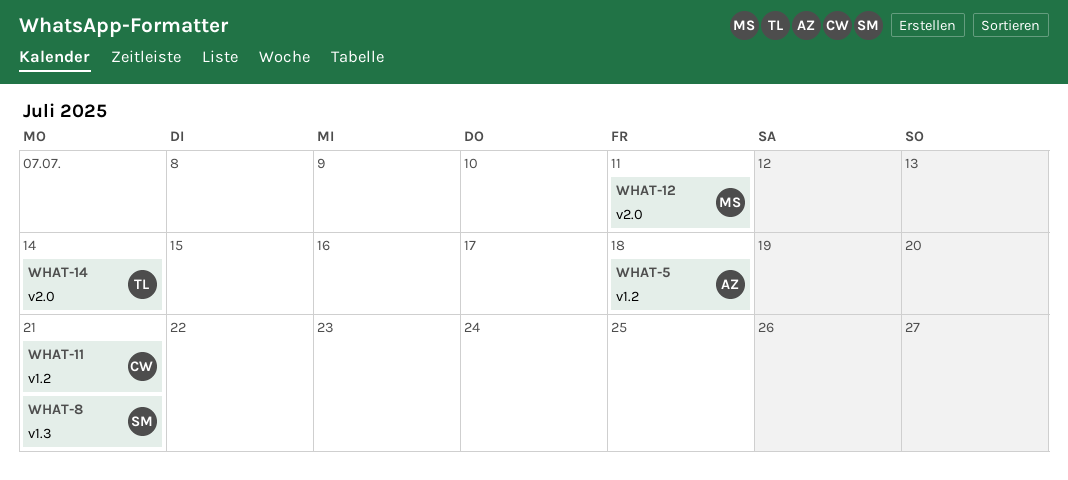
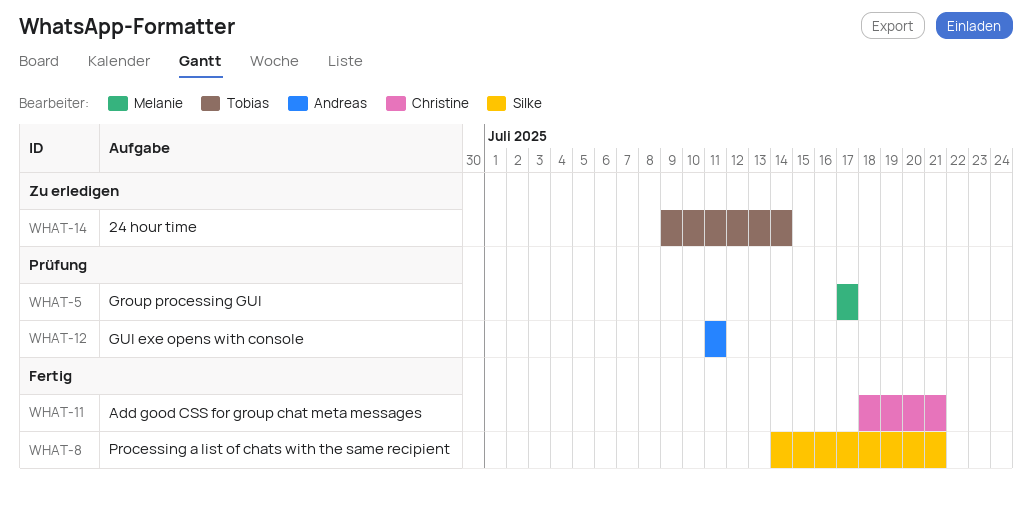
WHAT-5, owner: Andreas -> Melanie
WHAT-5, due: Jul 18 -> Jul 17
WHAT-12, owner: Melanie -> Andreas

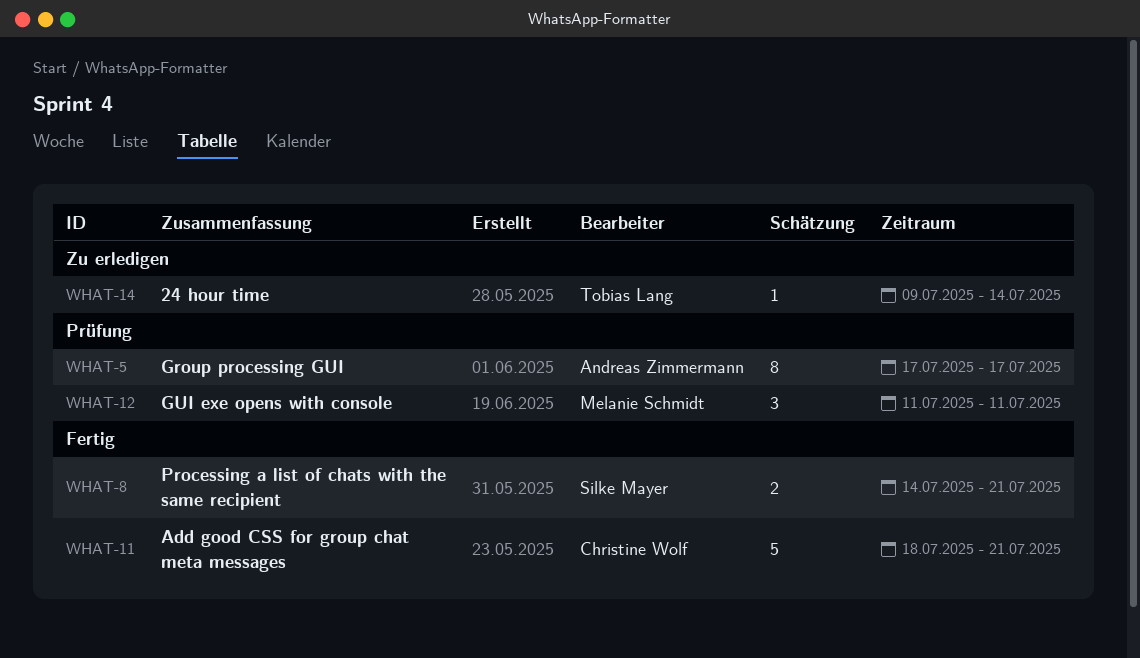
WHAT-5, owner: Melanie Schmidt -> Andreas Zimmermann
WHAT-12, owner: Andreas Zimmermann -> Melanie Schmidt

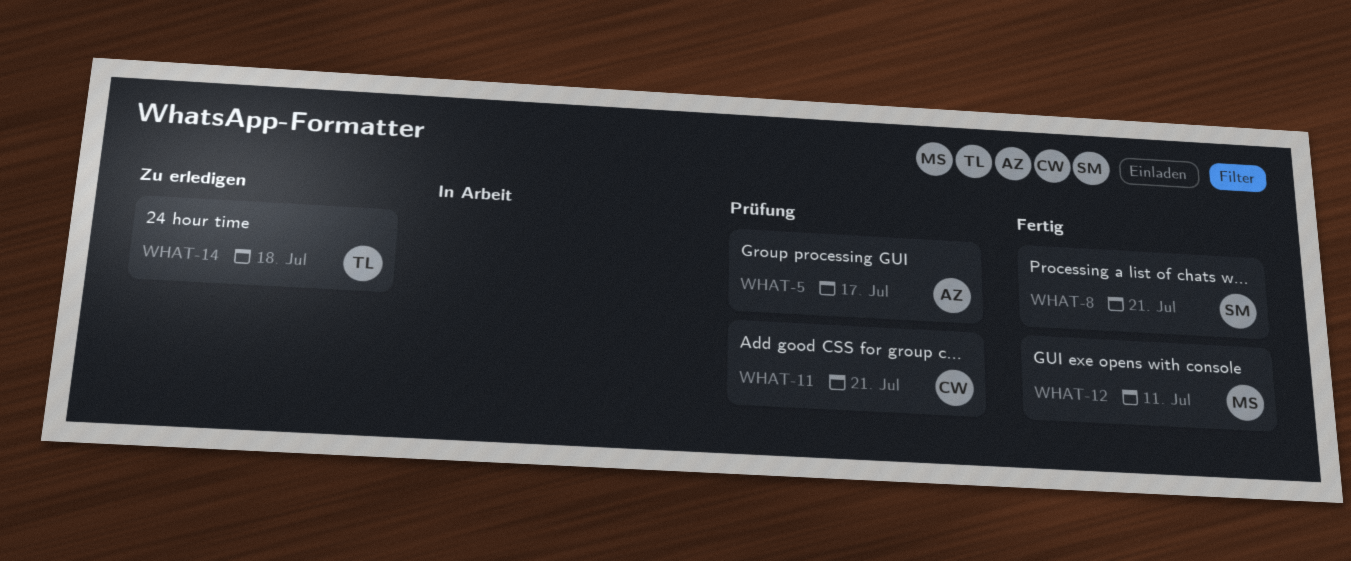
WHAT-11, status: Fertig -> Prüfung
WHAT-12, status: Prüfung -> Fertig
WHAT-14, due: Jul 14 -> Jul 18

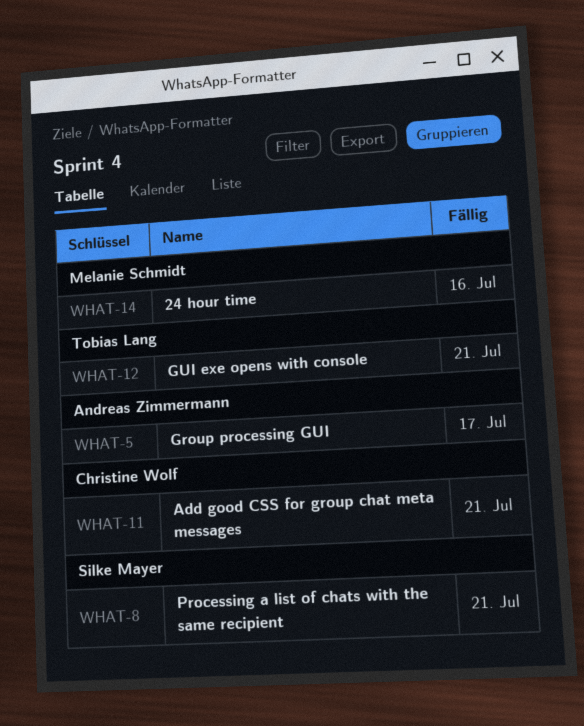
WHAT-12, owner: Melanie Schmidt -> Tobias Lang
WHAT-12, due: Jul 11 -> Jul 21
WHAT-14, owner: Tobias Lang -> Melanie Schmidt
WHAT-14, due: Jul 18 -> Jul 16

